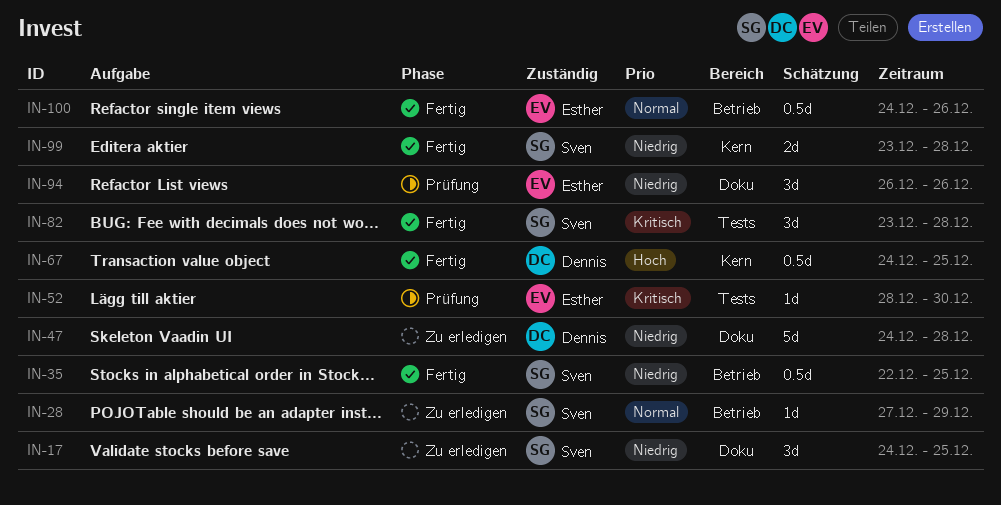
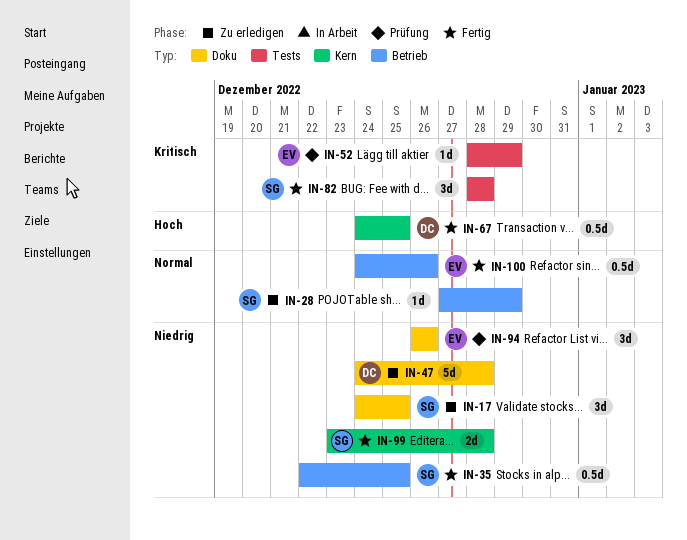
IN-52, due: Dec 30 -> Dec 29
IN-82, start: Dec 23 -> Dec 28

